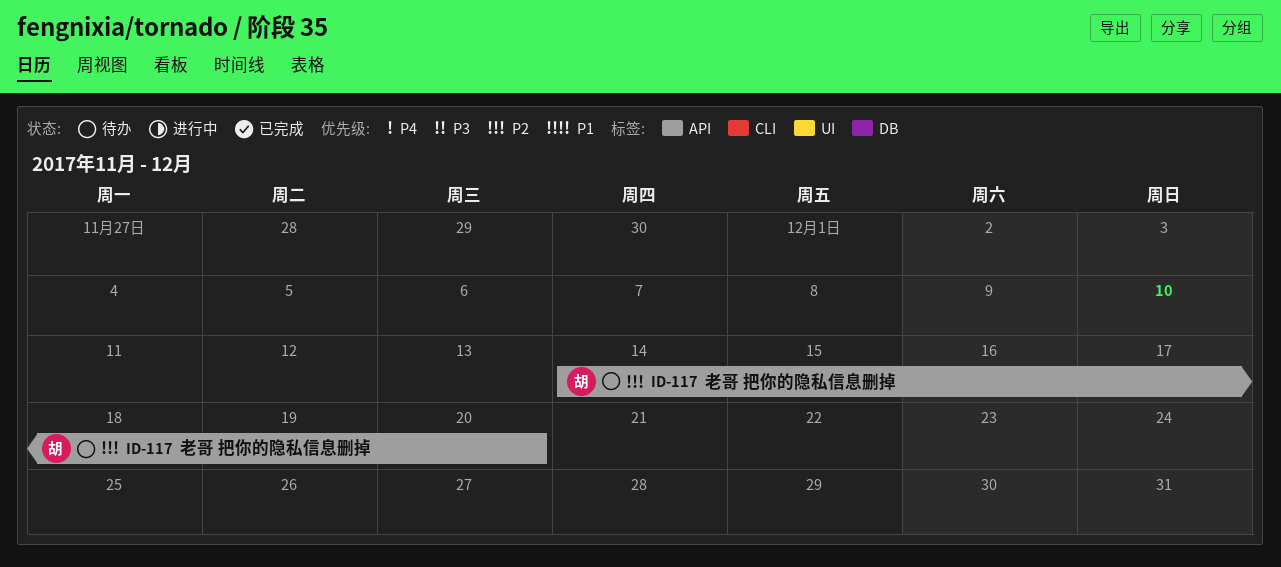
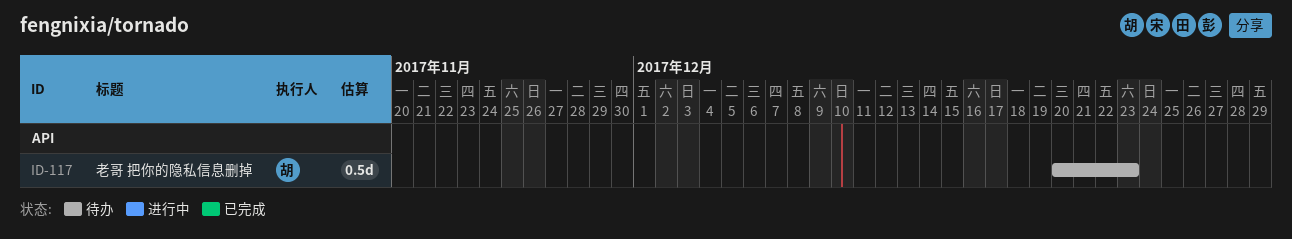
ID-117, start: Dec 14 -> Dec 20
ID-117, due: Dec 20 -> Dec 23

